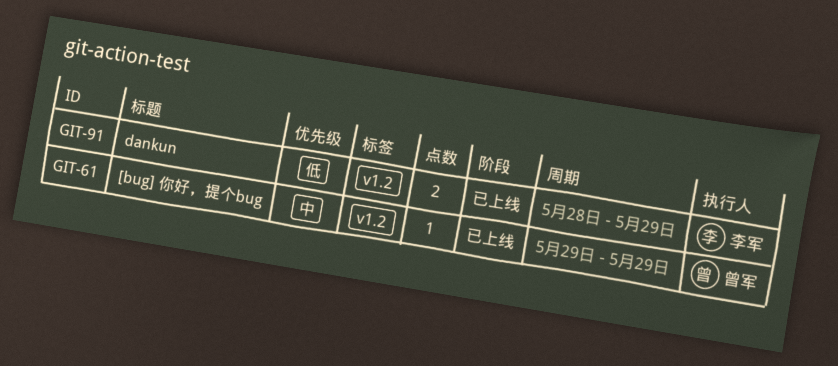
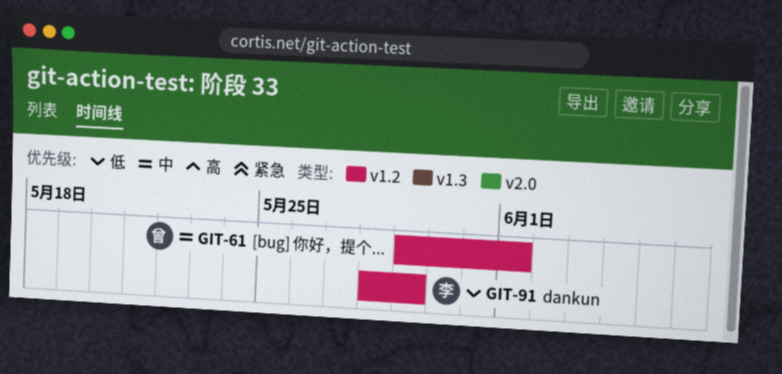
GIT-61, due: May 29 -> Jun 1

